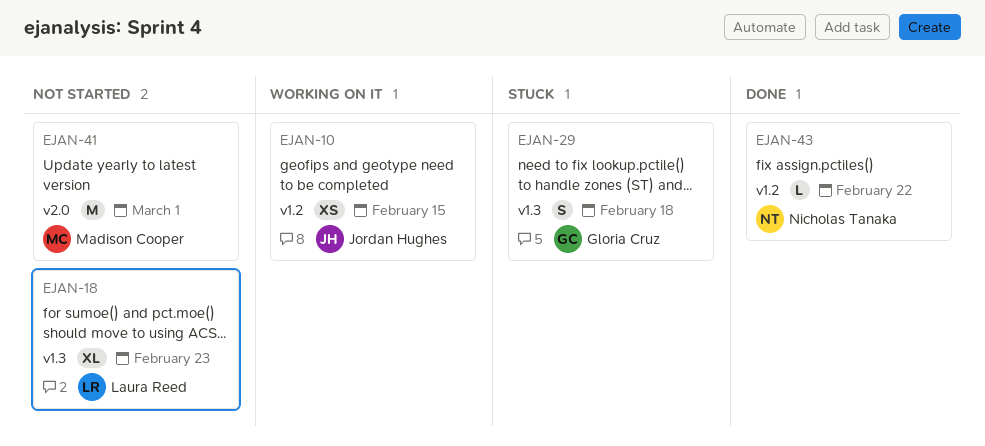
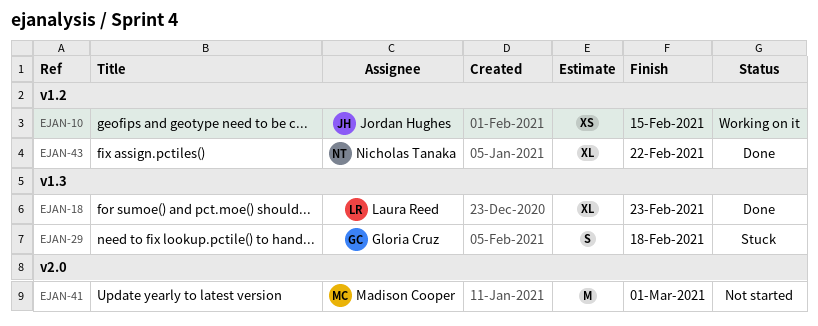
EJAN-18, status: Not started -> Done
EJAN-43, estimate: L -> XL

